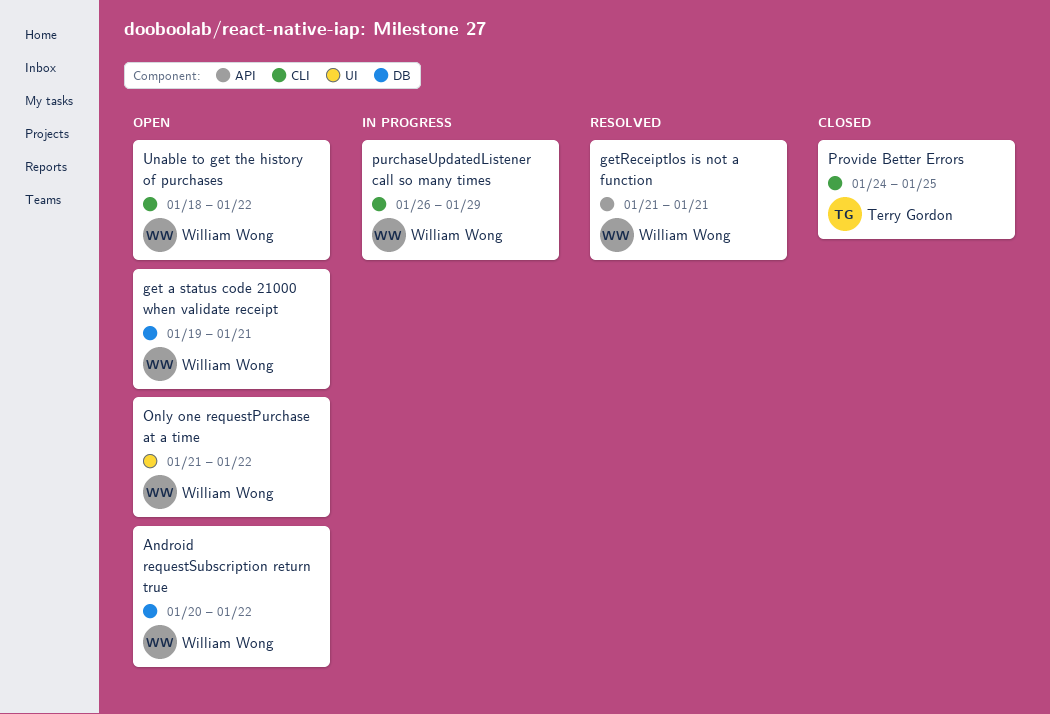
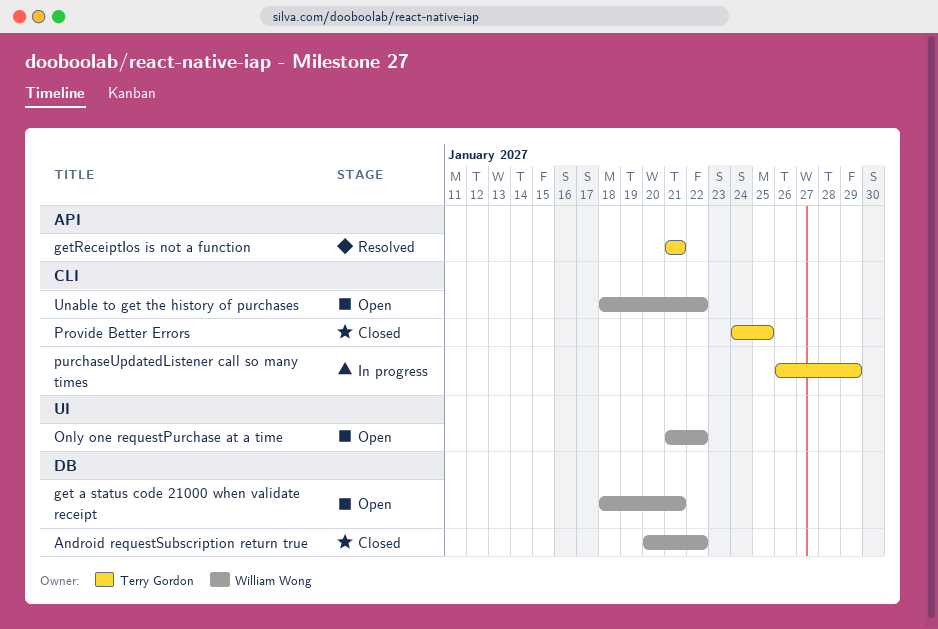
Android requestSubscription return true, status: Open -> Closed
get a status code 21000 when validate receipt, start: Jan 19 -> Jan 18
getReceiptIos is not a function, owner: William Wong -> Terry Gordon
purchaseUpdatedListener call so many times, owner: William Wong -> Terry Gordon

